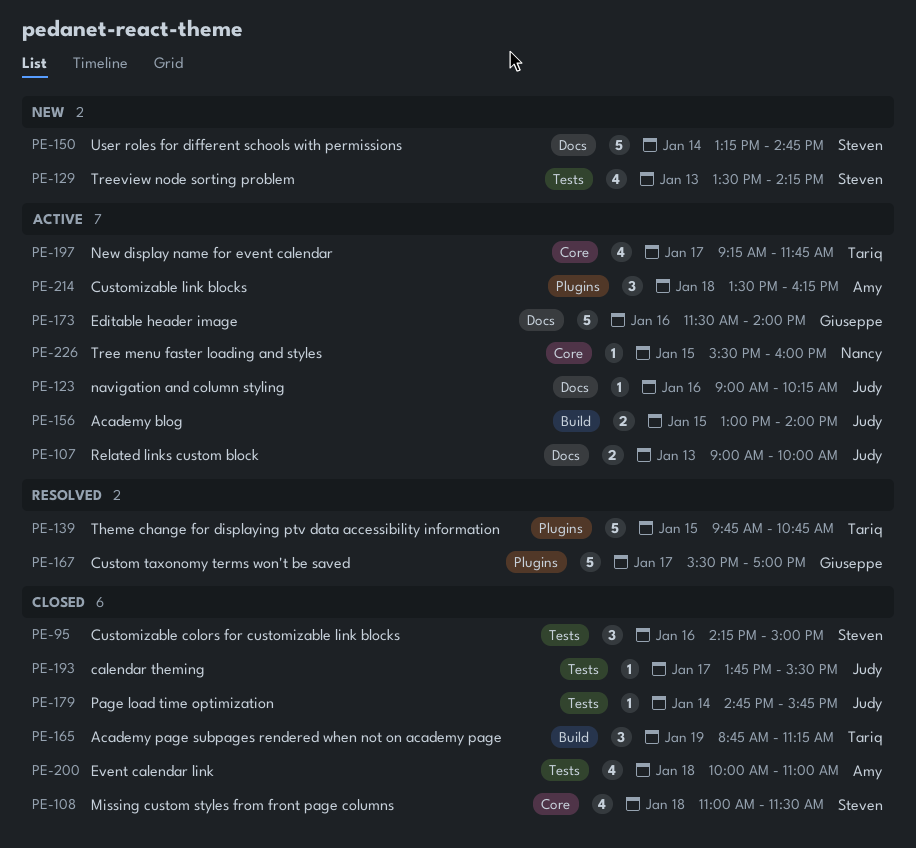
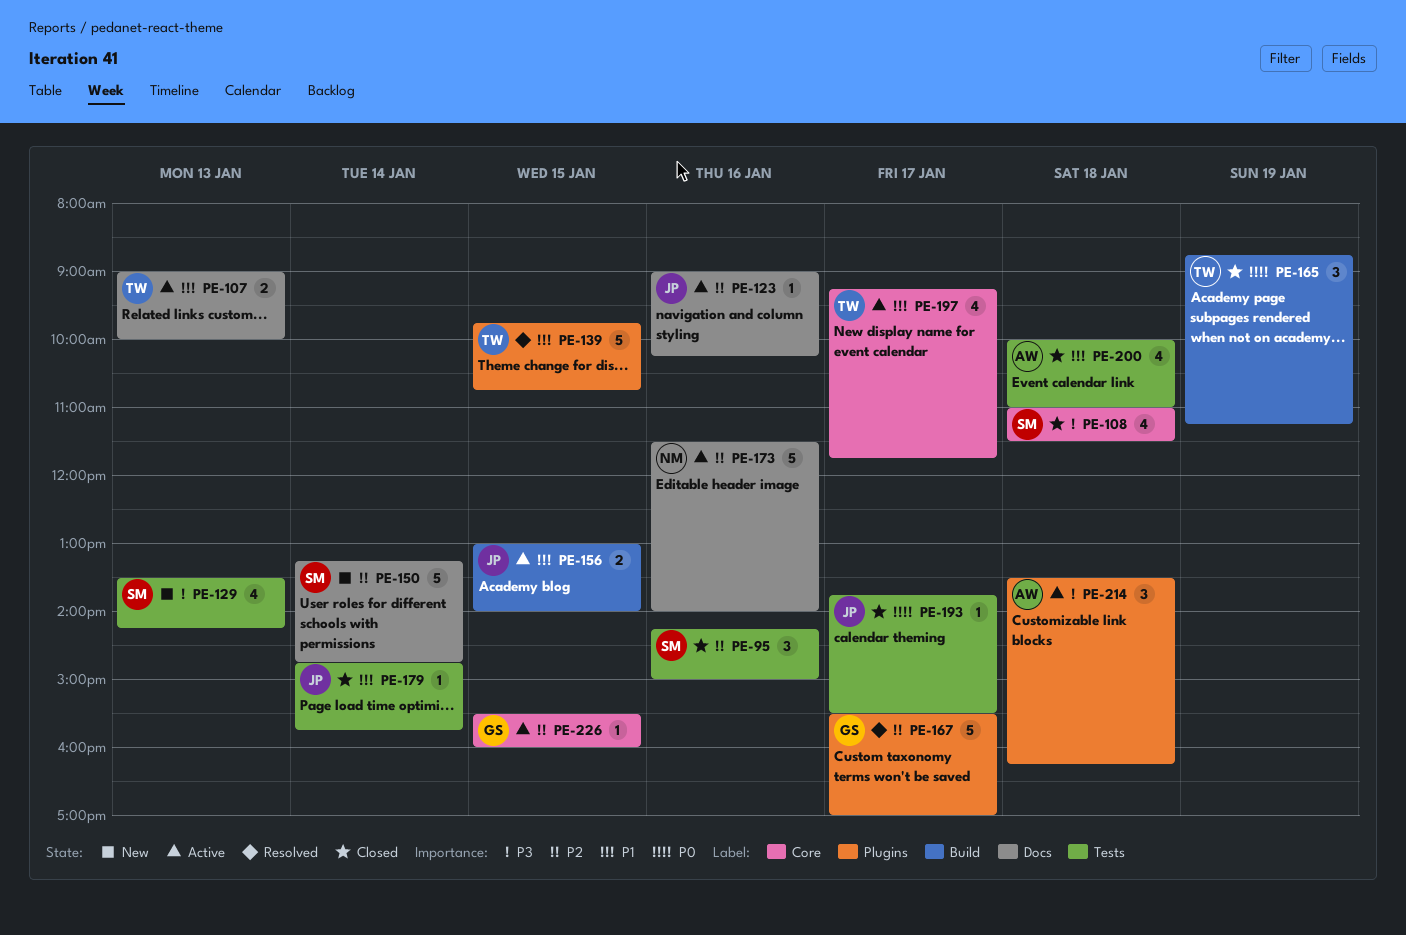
PE-107, owner: Judy -> Tariq
PE-173, owner: Giuseppe -> Nancy
PE-226, owner: Nancy -> Giuseppe

